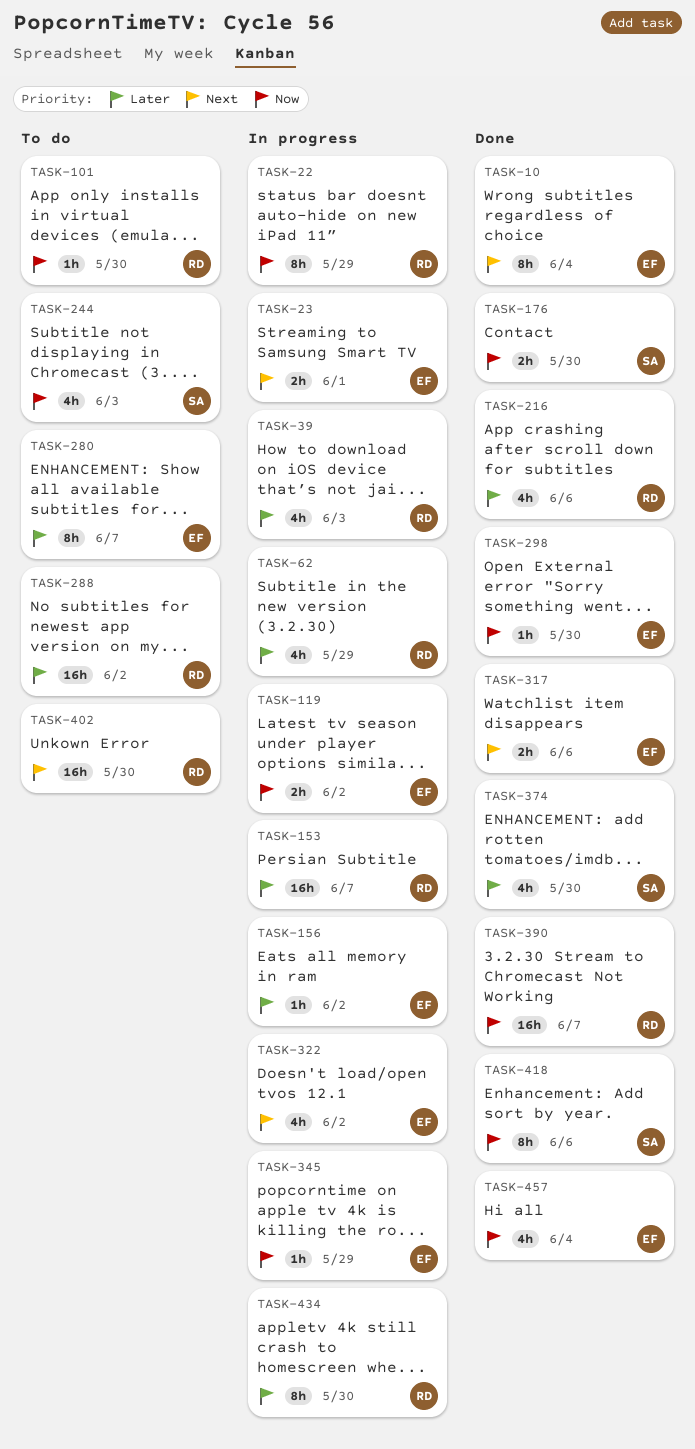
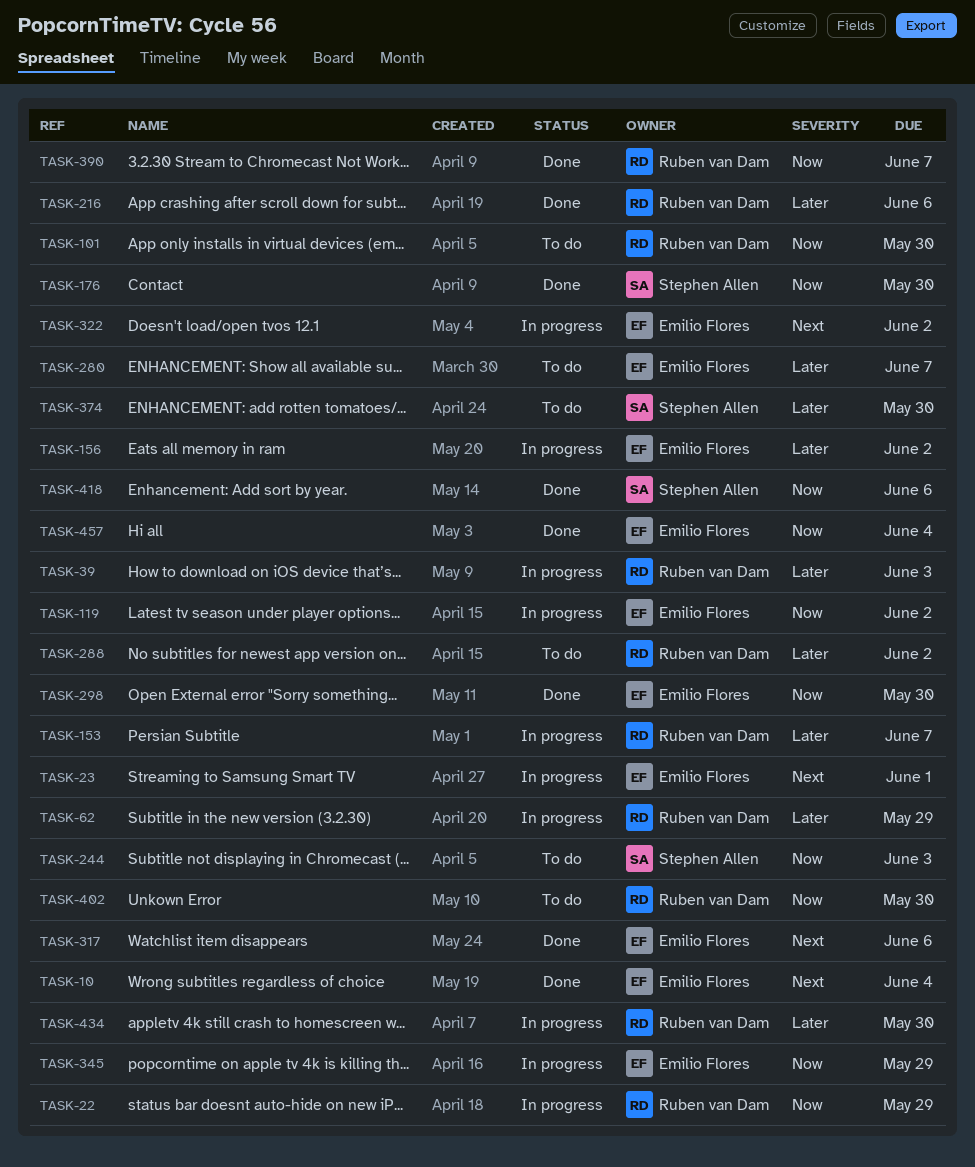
TASK-374, status: Done -> To do
TASK-402, priority: Next -> Now

